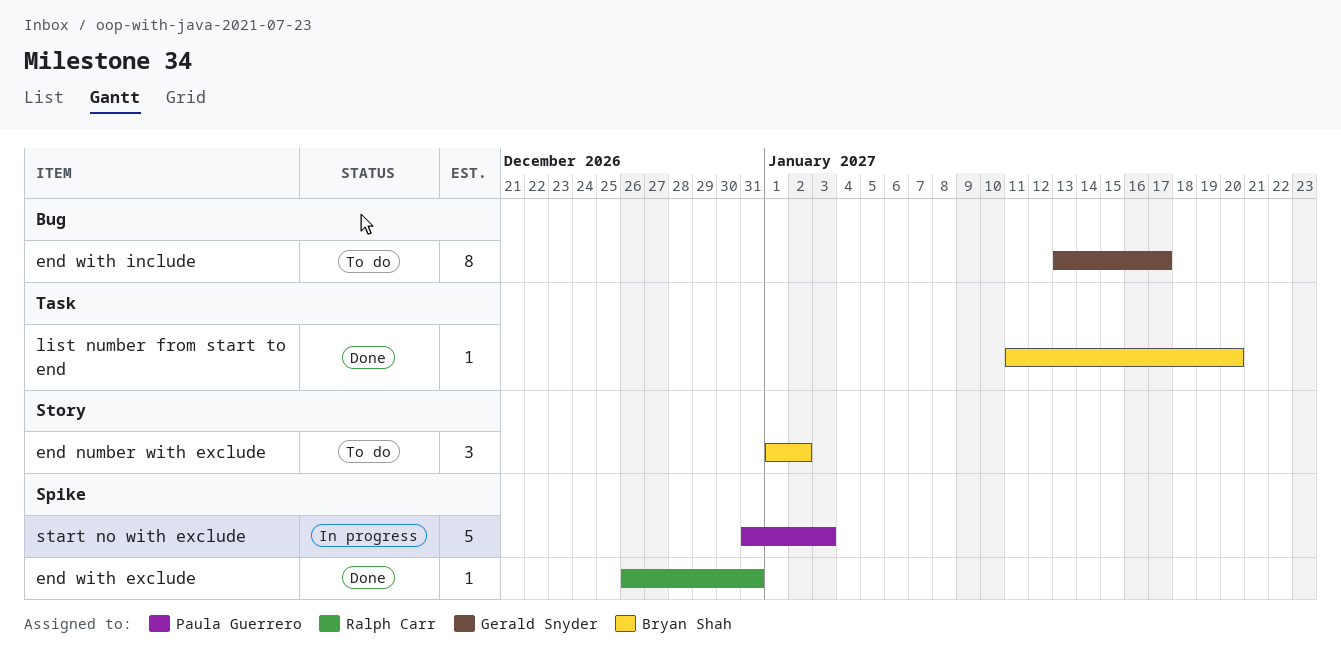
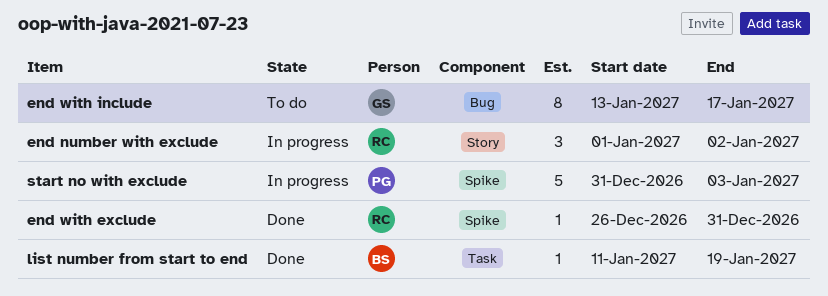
end number with exclude, status: To do -> In progress
end number with exclude, owner: Bryan Shah -> Ralph Carr
list number from start to end, due: Jan 20 -> Jan 19

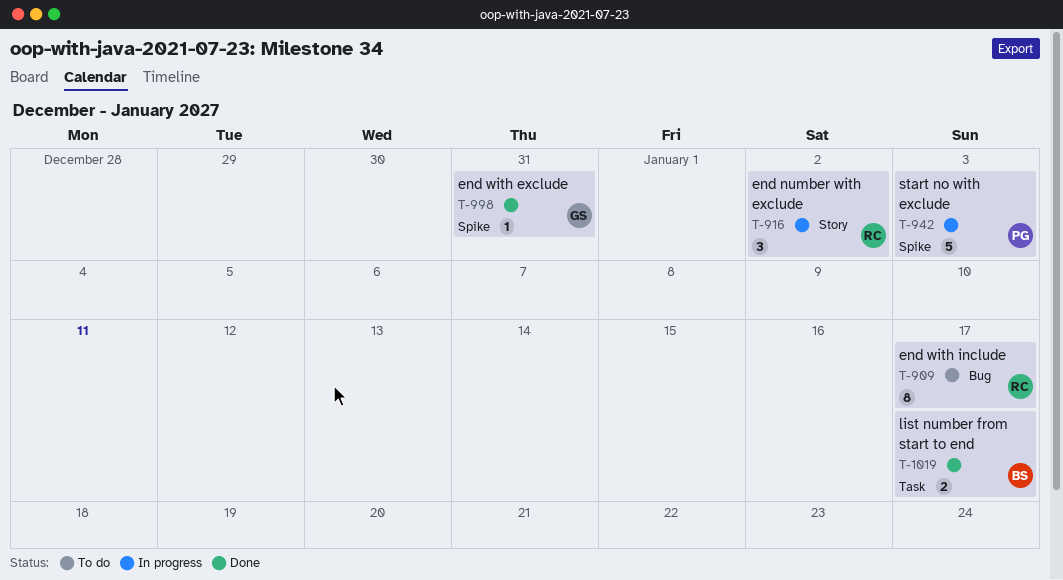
end with exclude, owner: RC -> GS
end with include, owner: GS -> RC
list number from start to end, estimate: 1 -> 2
list number from start to end, due: Jan 19 -> Jan 17

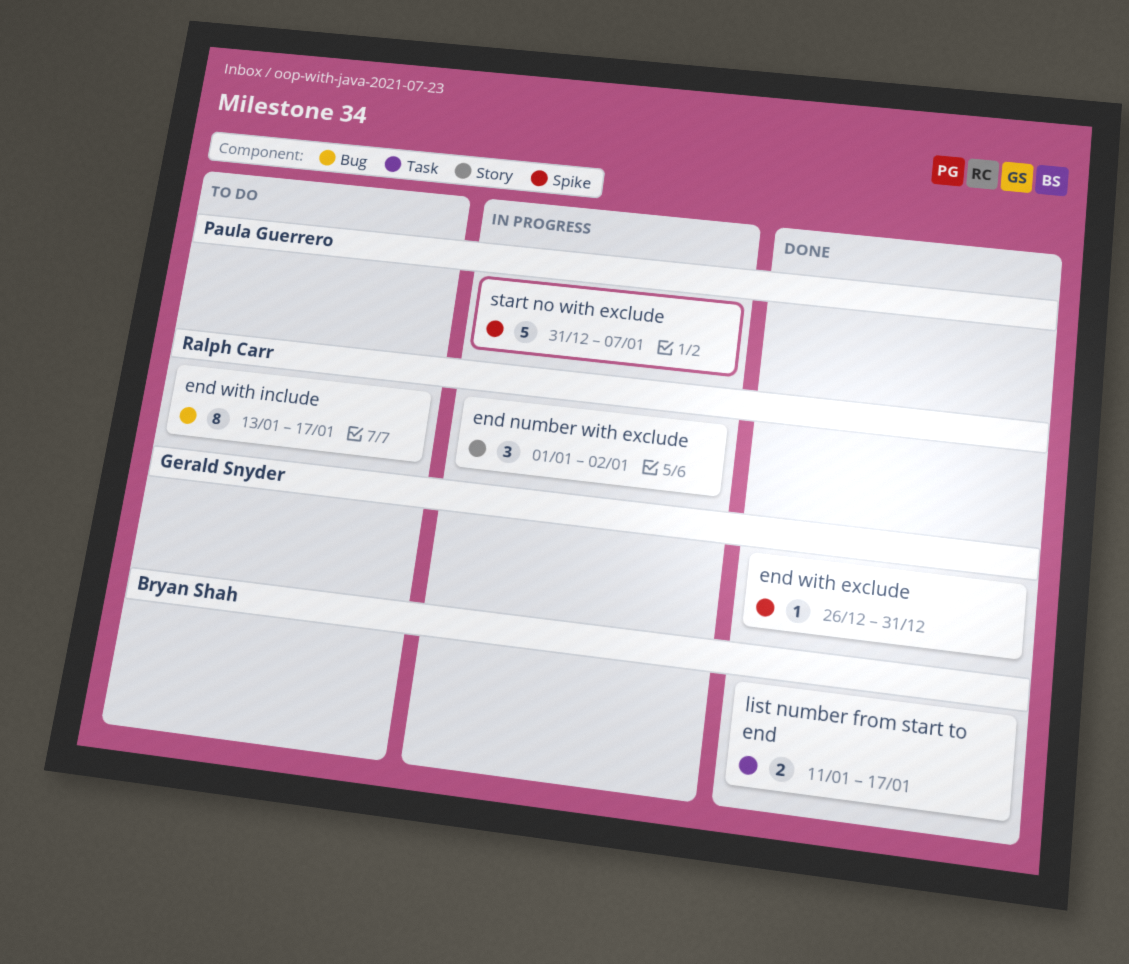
start no with exclude, due: Jan 3 -> Jan 7

